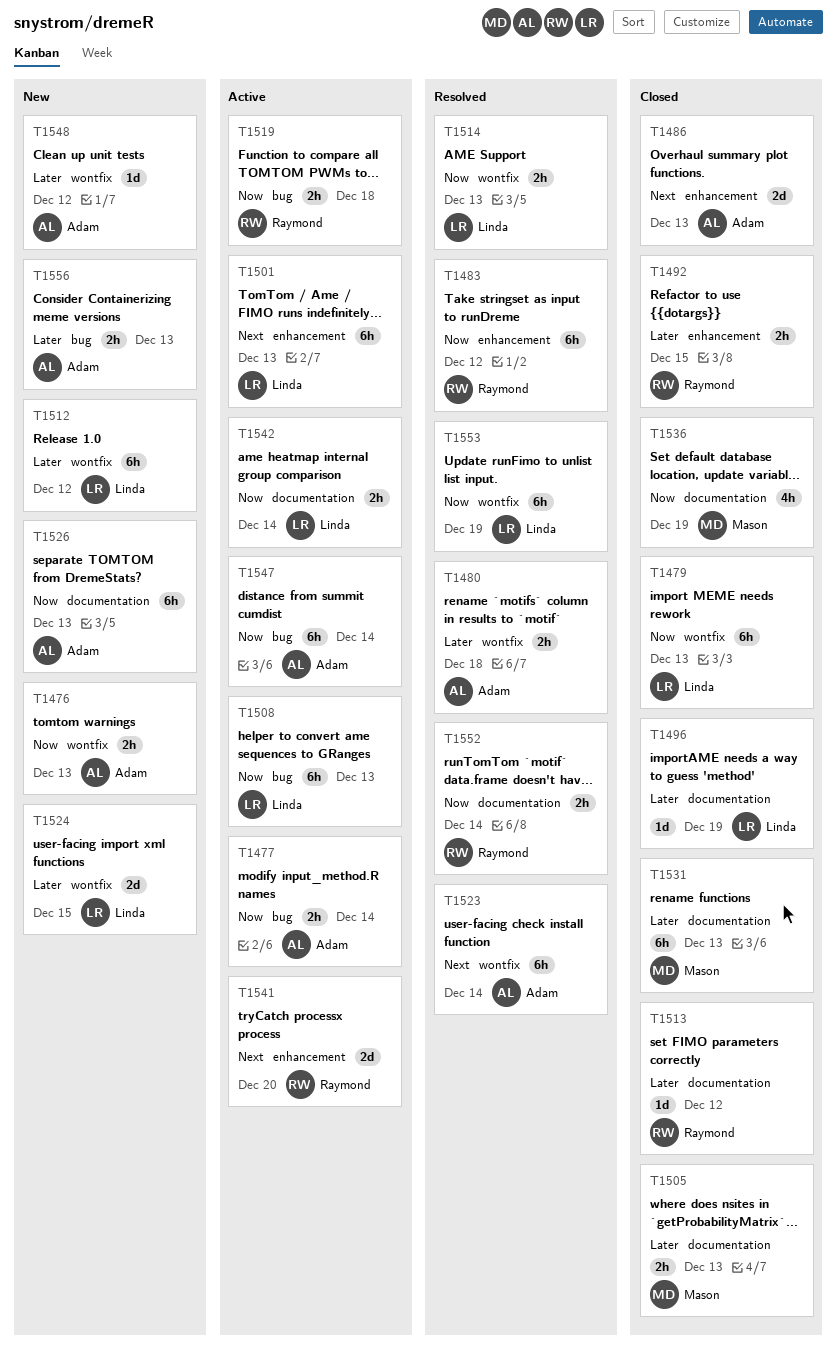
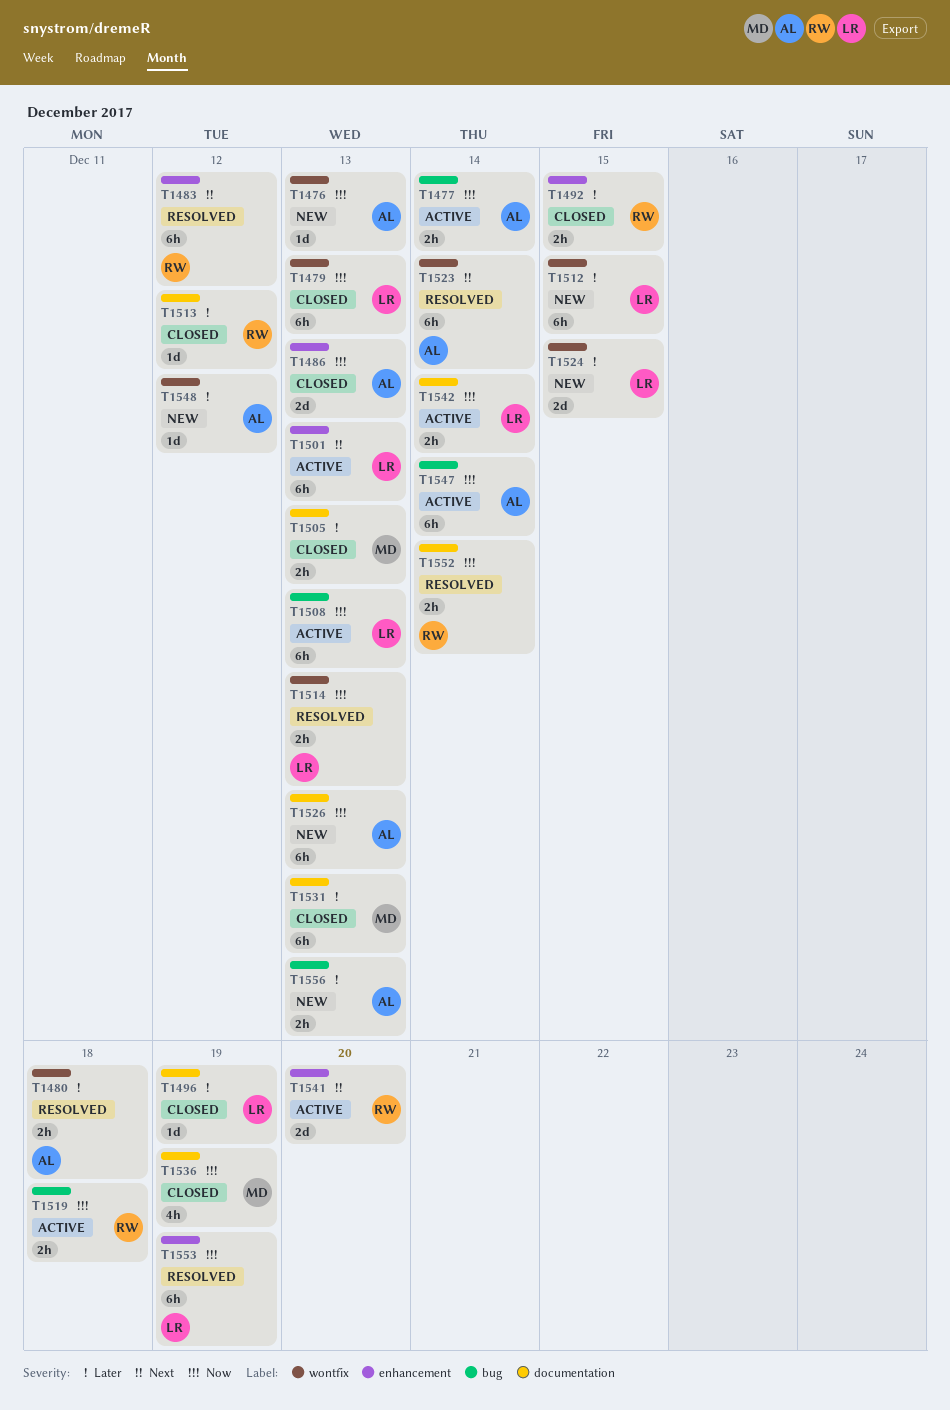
T1476, estimate: 2h -> 1d
T1483, priority: Now -> Next
T1486, priority: Next -> Now
T1512, due: Dec 12 -> Dec 15
T1553, label: wontfix -> enhancement

